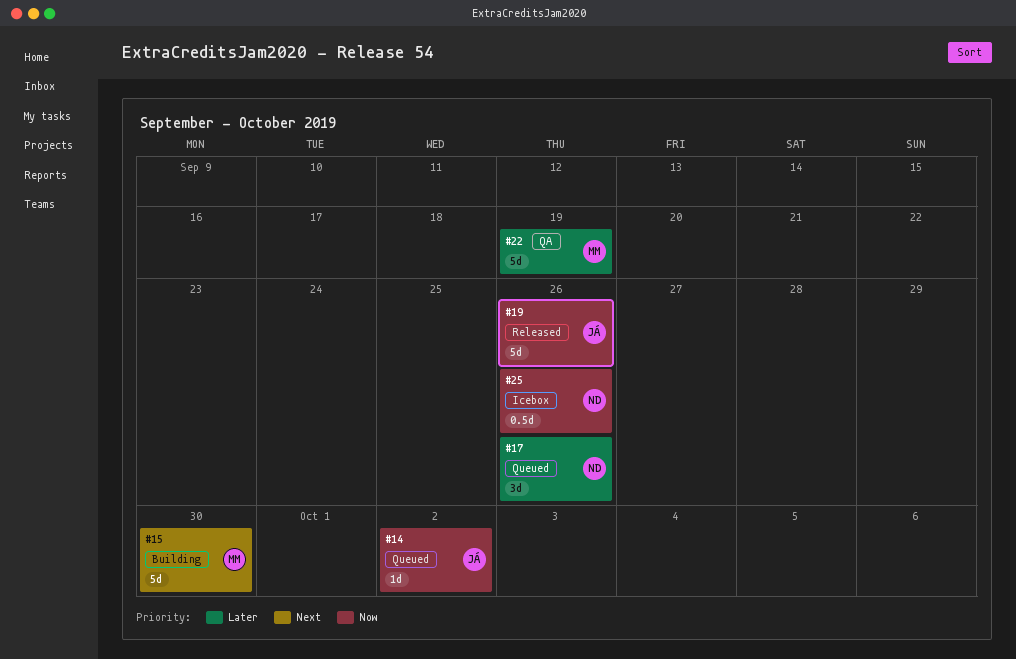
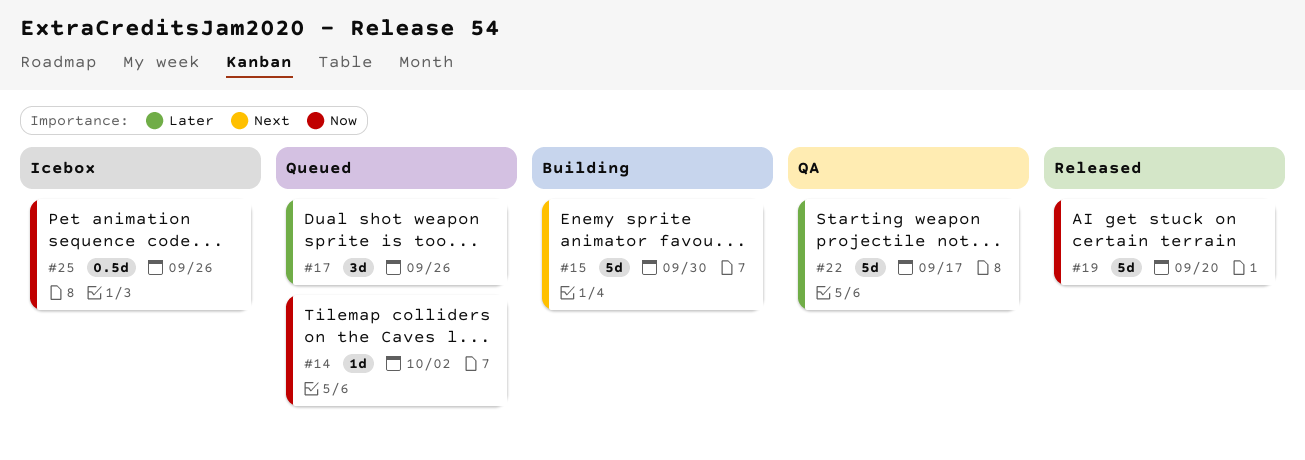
#19, due: Sep 26 -> Sep 20
#22, due: Sep 19 -> Sep 17

